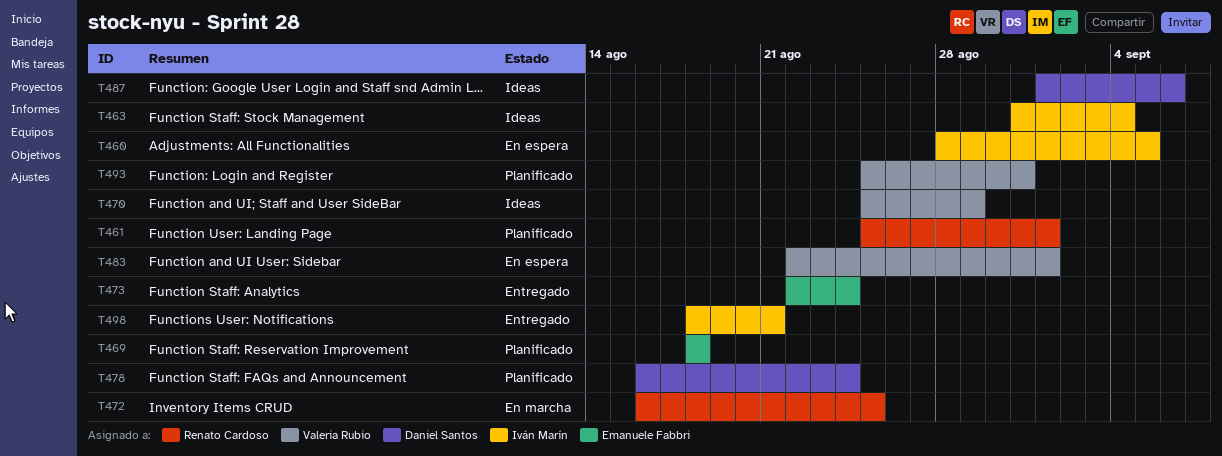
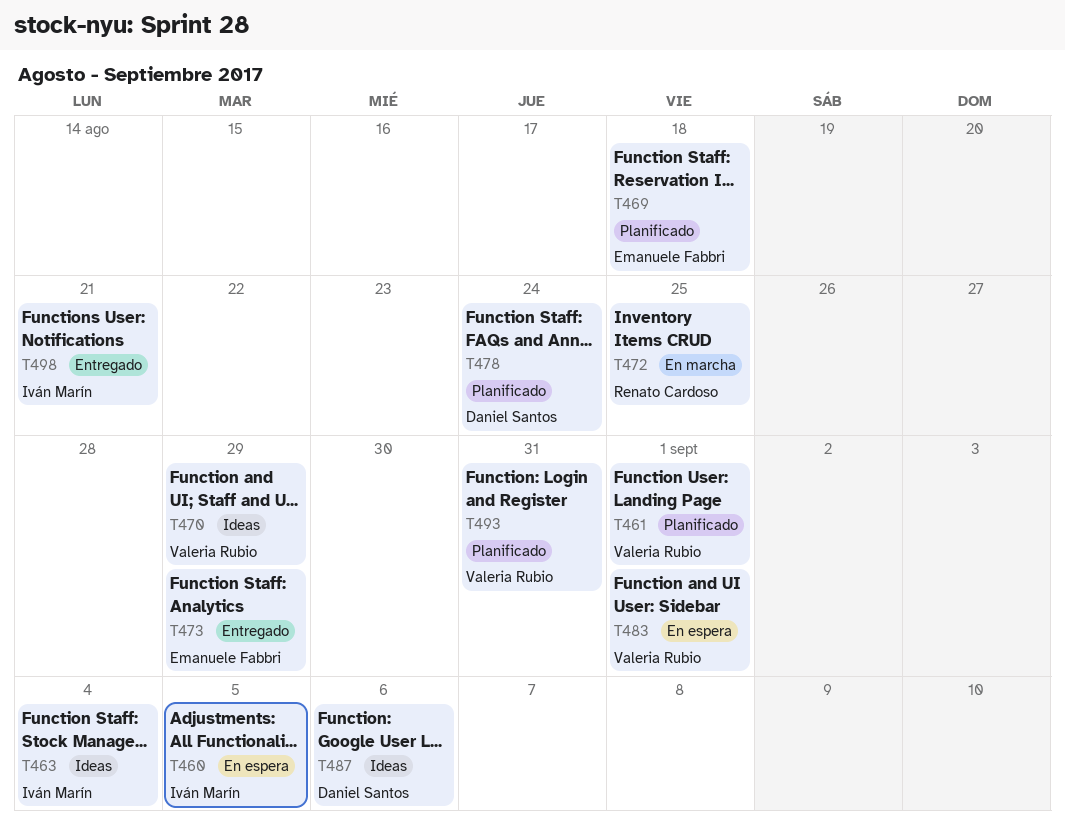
T461, owner: Renato Cardoso -> Valeria Rubio
T473, due: Aug 24 -> Aug 29

